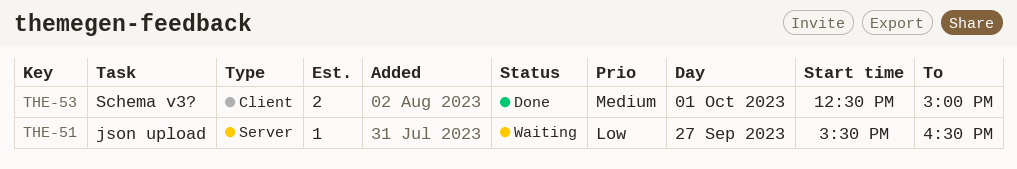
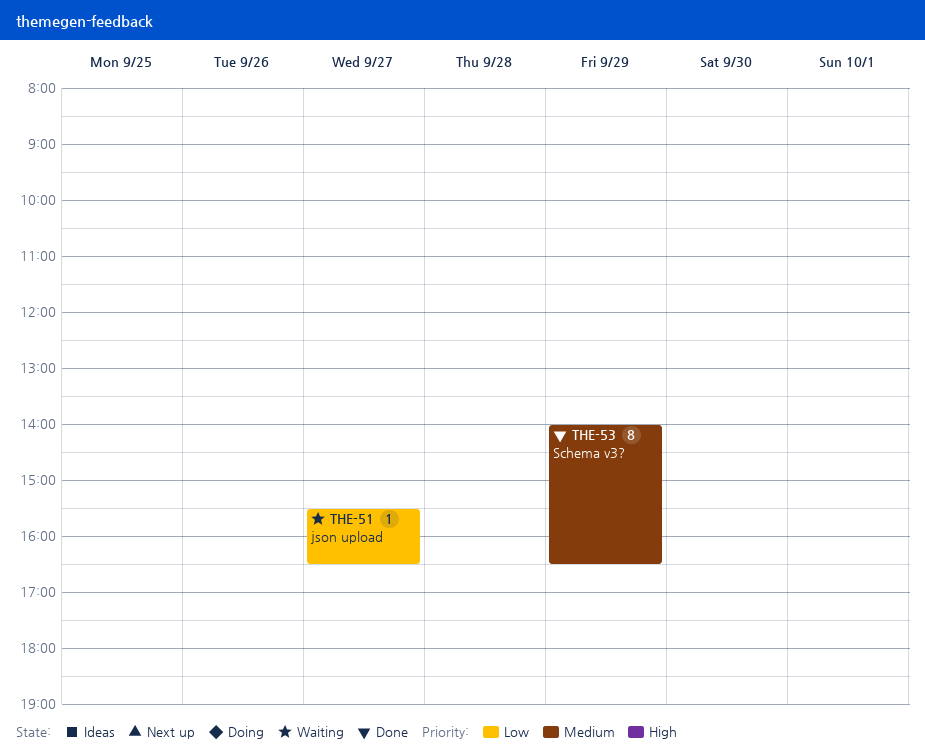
THE-53, estimate: 2 -> 8
THE-53, day: Oct 1 -> Sep 29
THE-53, begins: 12:30 -> 14:00
THE-53, ends: 15:00 -> 16:30

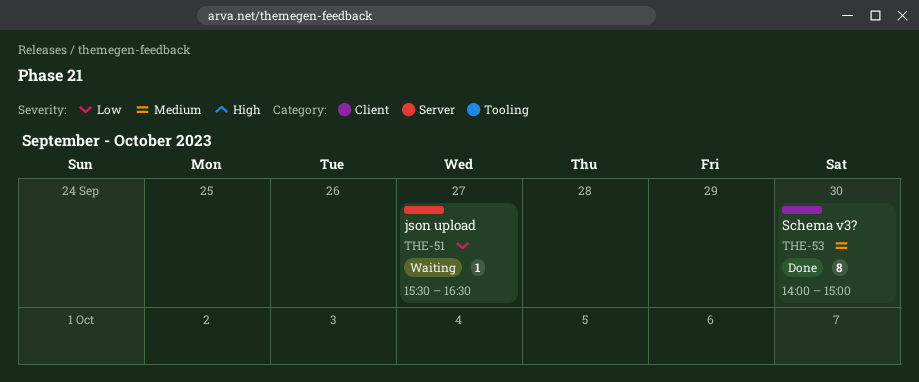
THE-53, day: Sep 29 -> Sep 30
THE-53, ends: 16:30 -> 15:00

